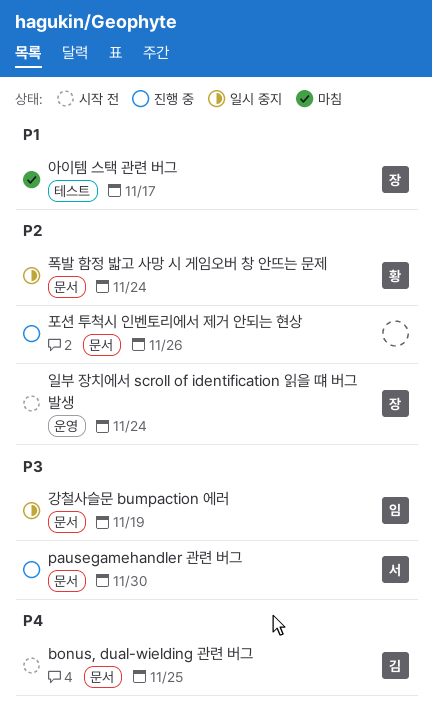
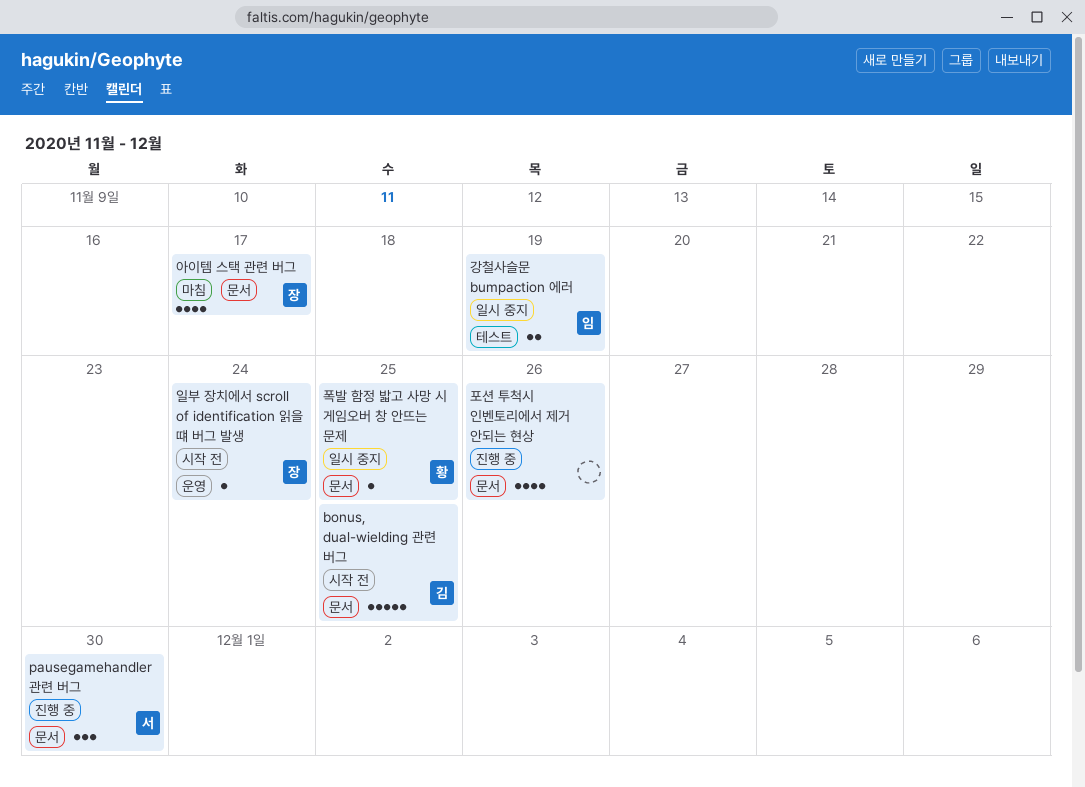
강철사슬문 bumpaction 에러, label: 문서 -> 테스트
아이템 스택 관련 버그, label: 테스트 -> 문서
폭발 함정 밟고 사망 시 게임오버 창 안뜨는 문제, due: Nov 24 -> Nov 25

